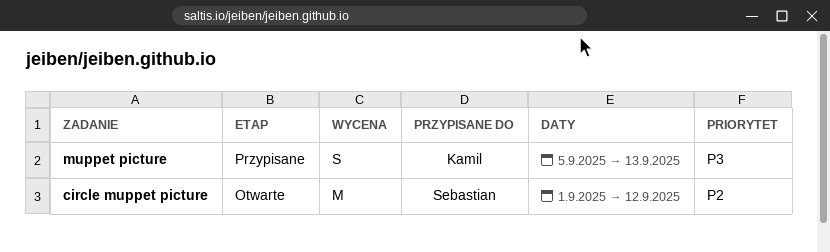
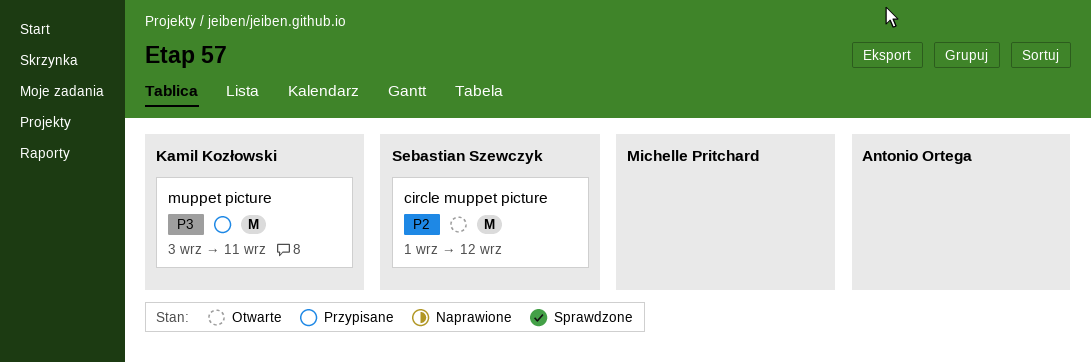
muppet picture, estimate: S -> M
muppet picture, start: Sep 5 -> Sep 3
muppet picture, due: Sep 13 -> Sep 11

